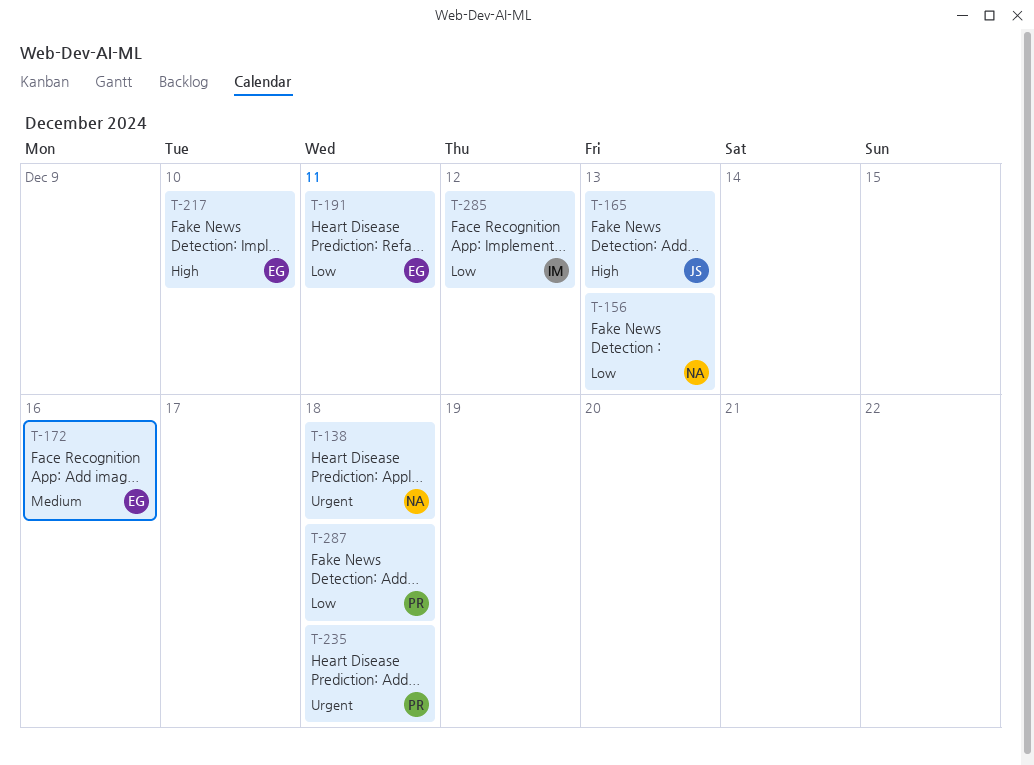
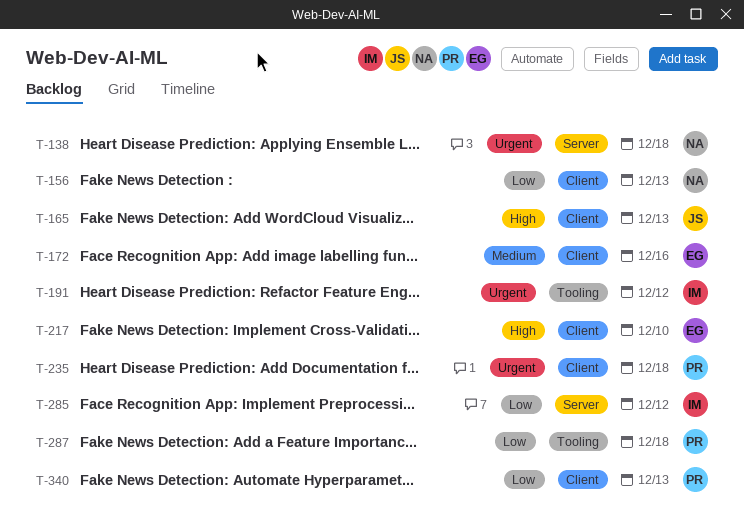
T-191, owner: EG -> IM
T-191, priority: Low -> Urgent
T-191, due: Dec 11 -> Dec 12
T-340: none -> present

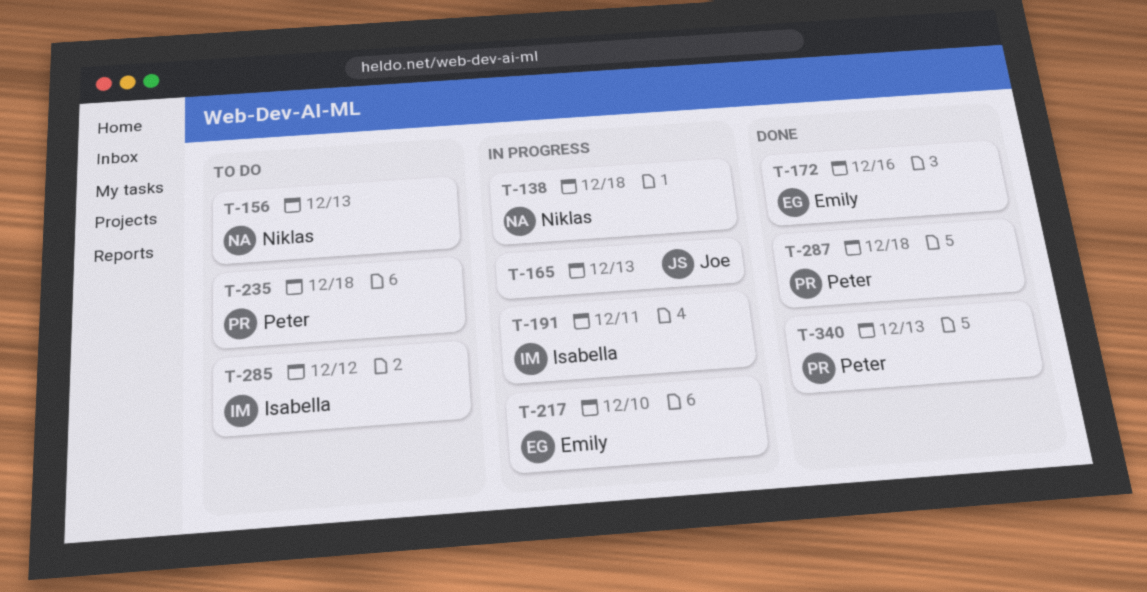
T-191, due: Dec 12 -> Dec 11

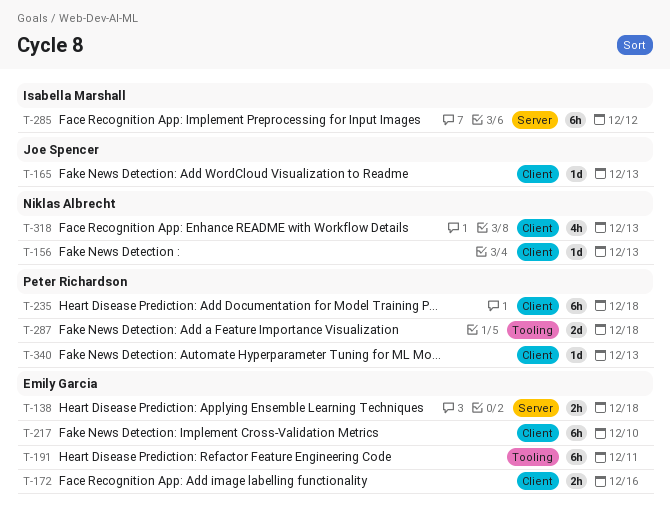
T-138, owner: Niklas Albrecht -> Emily Garcia
T-191, owner: Isabella Marshall -> Emily Garcia
T-318: none -> present

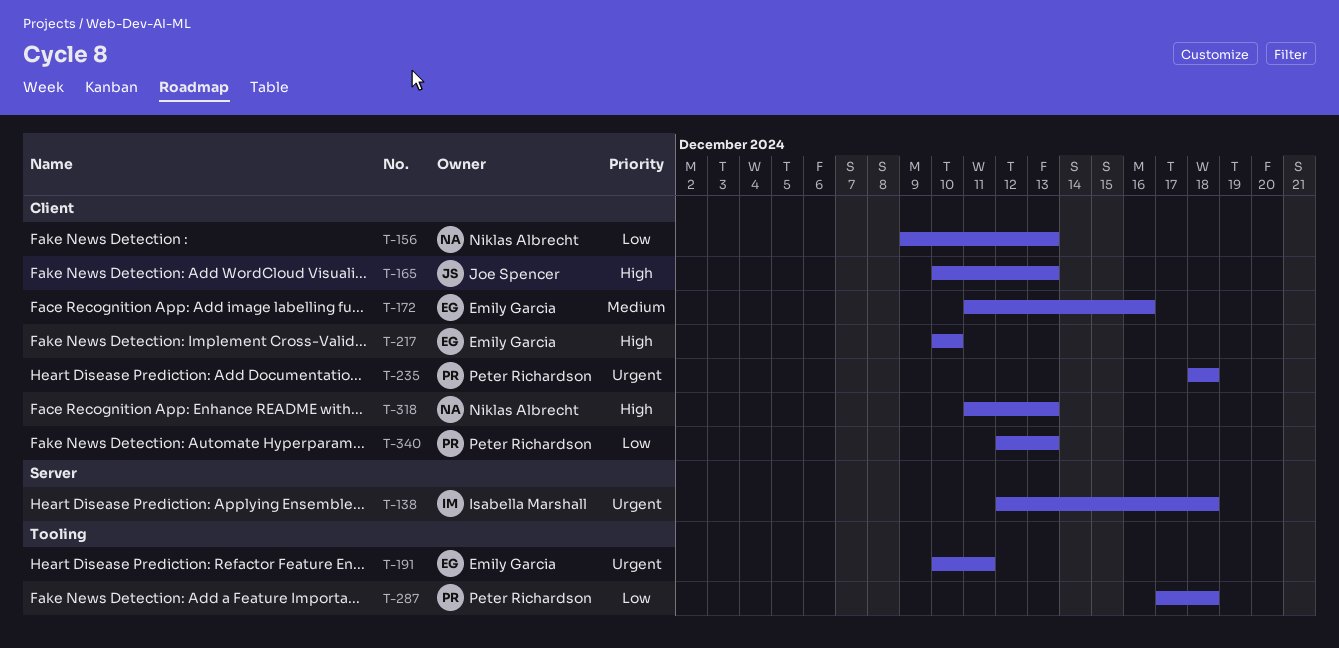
T-138, owner: Emily Garcia -> Isabella Marshall
T-285: present -> none

